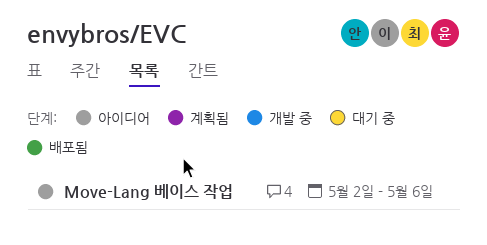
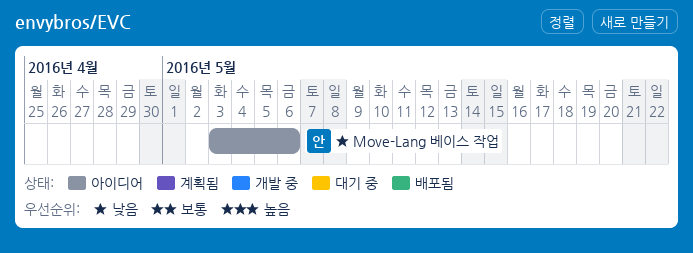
Move-Lang 베이스 작업, start: May 2 -> May 3

